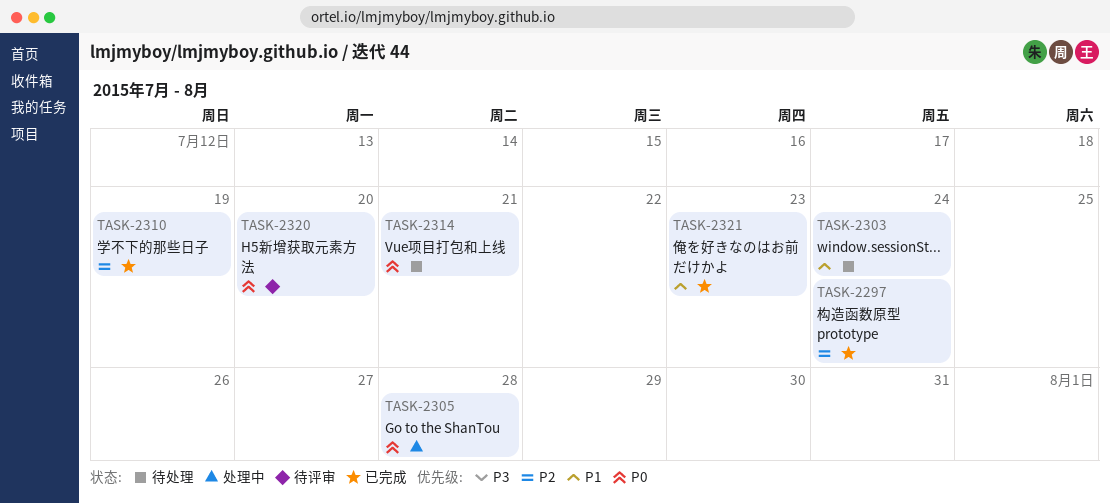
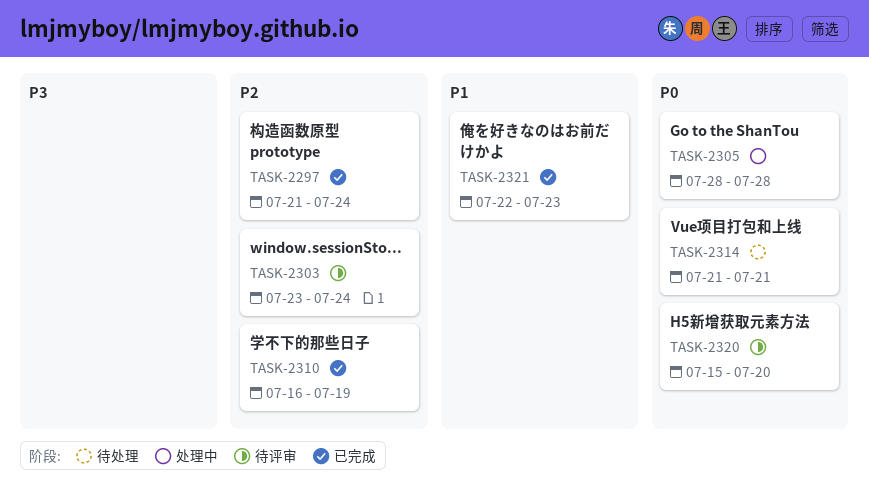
TASK-2303, status: 待处理 -> 待评审
TASK-2303, priority: P1 -> P2

